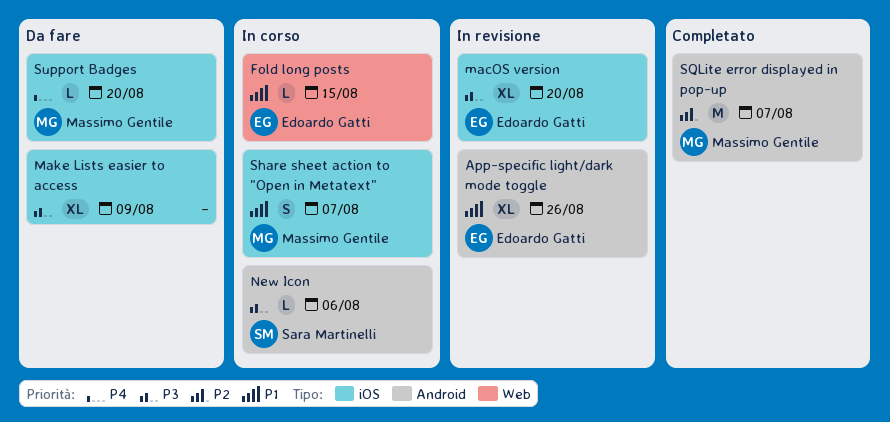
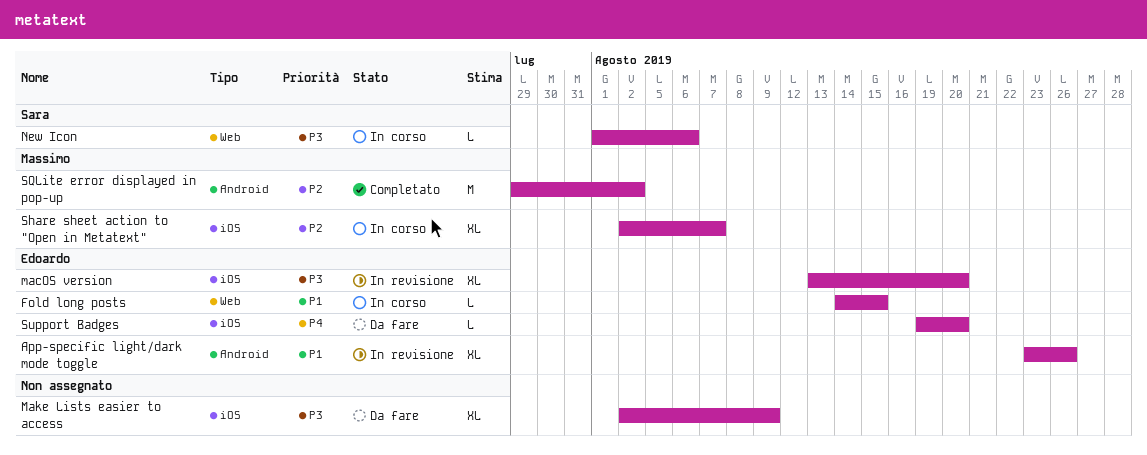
New Icon, label: Android -> Web
Share sheet action to "Open in Metatext", priority: P1 -> P2
Share sheet action to "Open in Metatext", estimate: S -> XL
SQLite error displayed in pop-up, due: Aug 7 -> Aug 2
Support Badges, owner: Massimo Gentile -> Edoardo Gatti

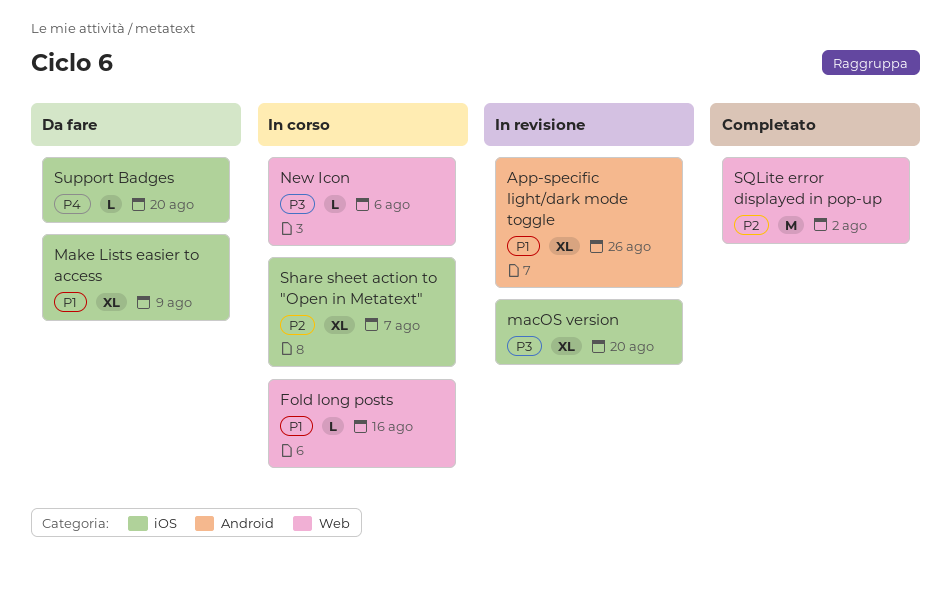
Fold long posts, due: Aug 15 -> Aug 16
Make Lists easier to access, priority: P3 -> P1
SQLite error displayed in pop-up, label: Android -> Web

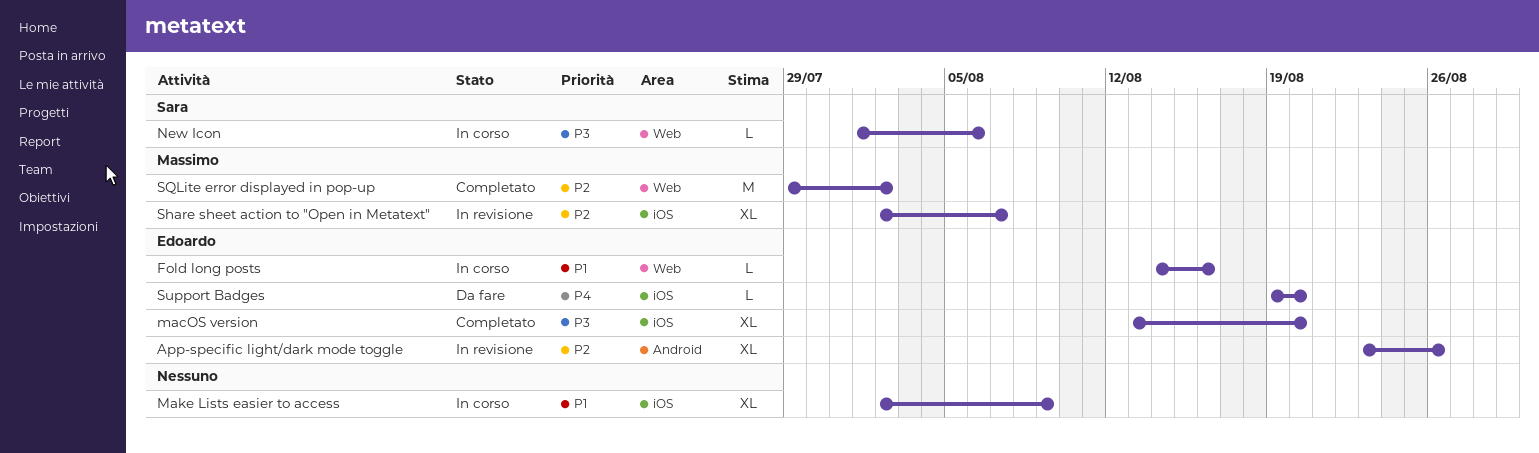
App-specific light/dark mode toggle, priority: P1 -> P2
macOS version, status: In revisione -> Completato
Make Lists easier to access, status: Da fare -> In corso
Share sheet action to "Open in Metatext", status: In corso -> In revisione

